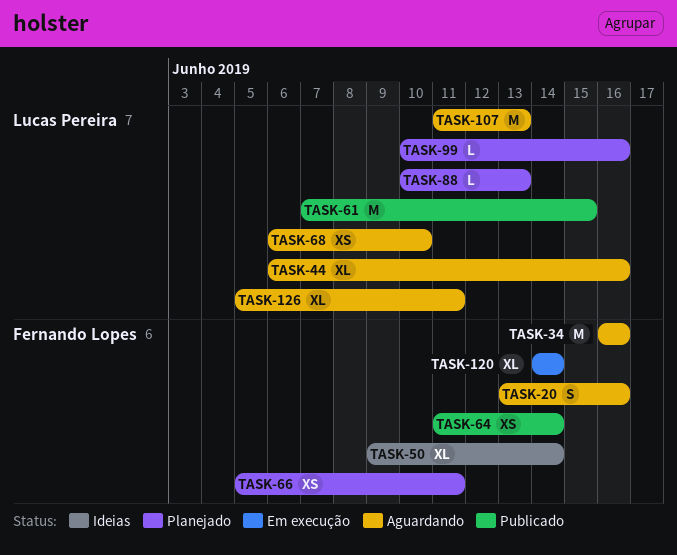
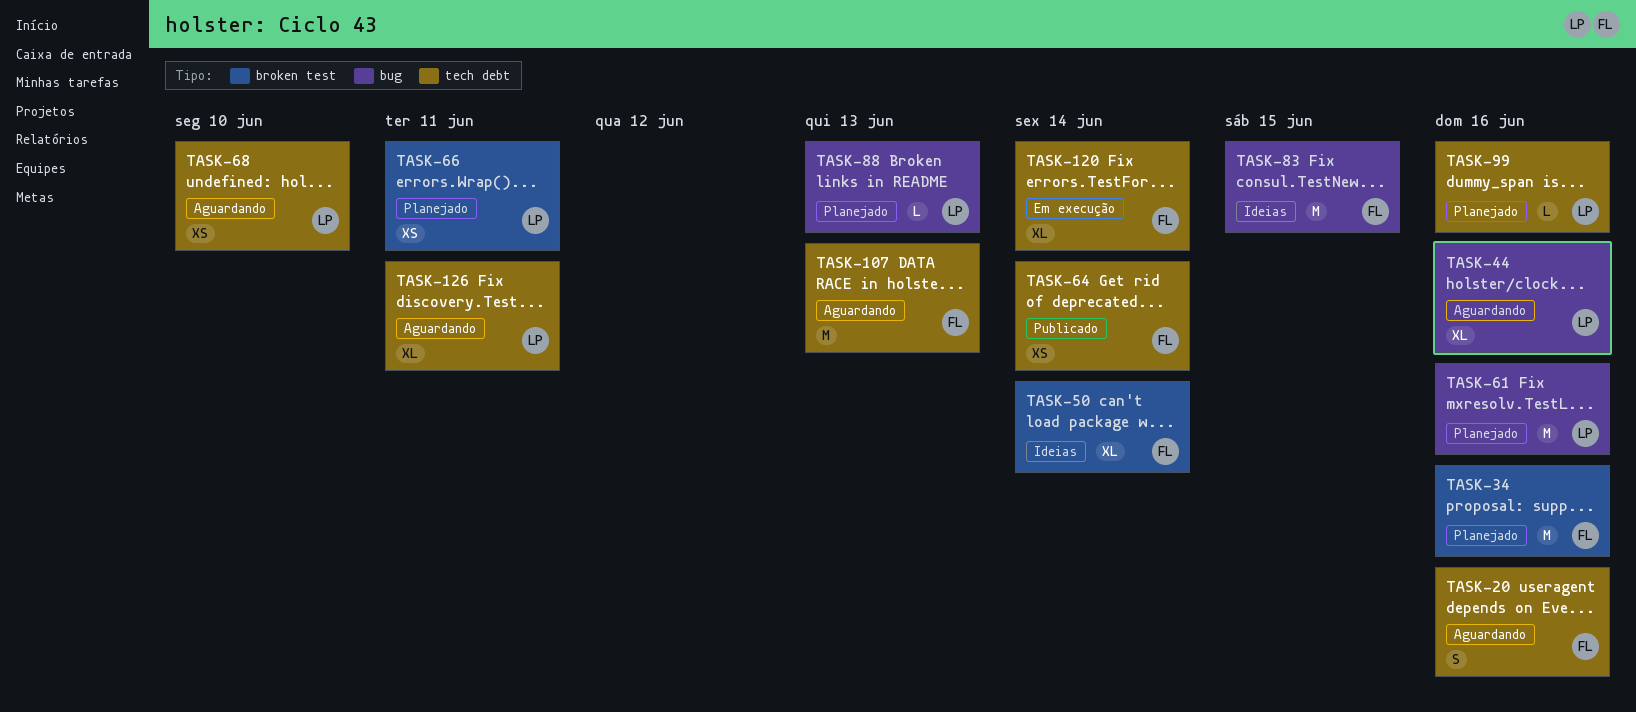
TASK-34, status: Aguardando -> Planejado
TASK-61, status: Publicado -> Planejado
TASK-61, due: Jun 15 -> Jun 16
TASK-66, owner: Fernando Lopes -> Lucas Pereira
TASK-83: none -> present
TASK-107, owner: Lucas Pereira -> Fernando Lopes

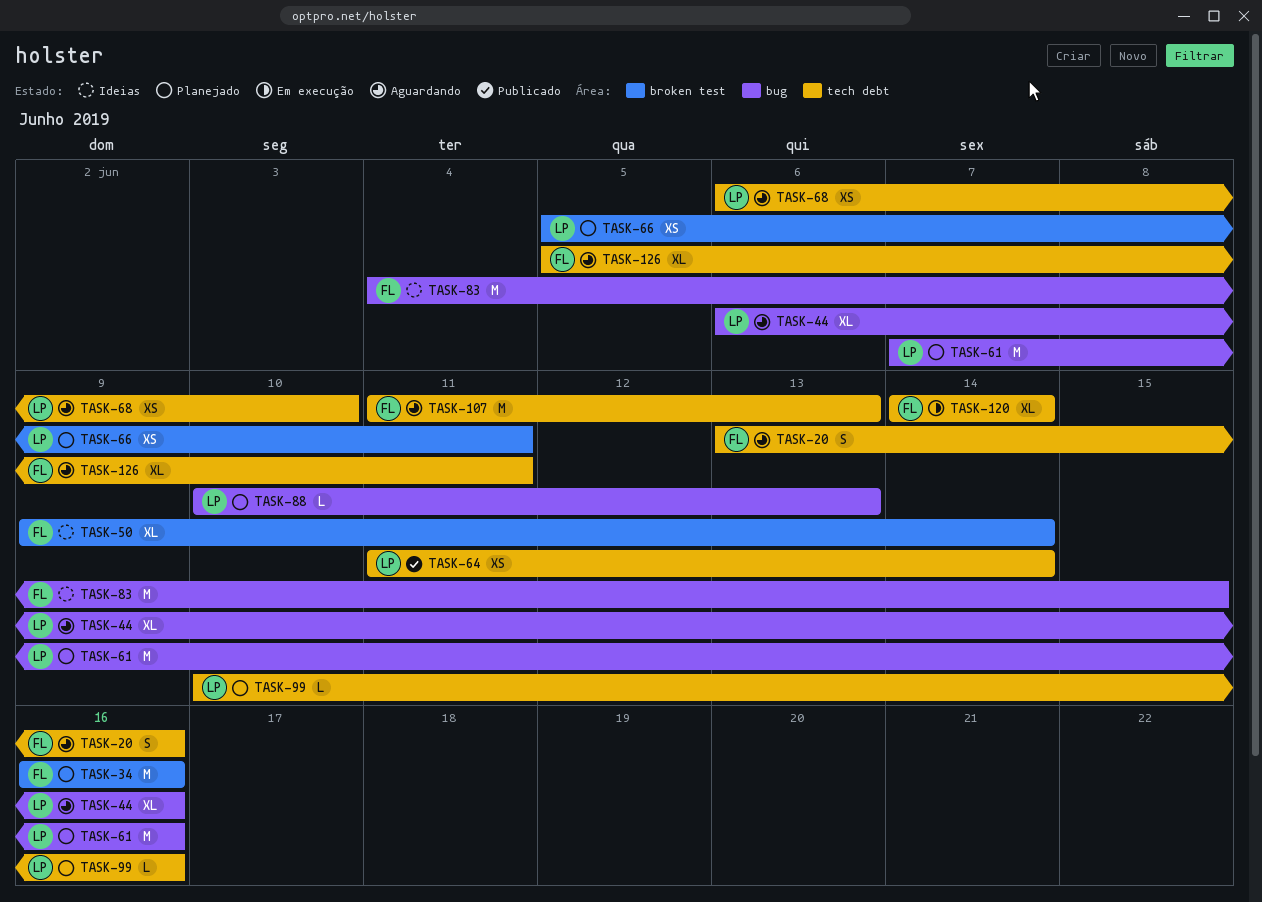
TASK-64, owner: FL -> LP
TASK-126, owner: LP -> FL

